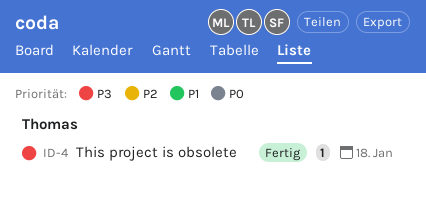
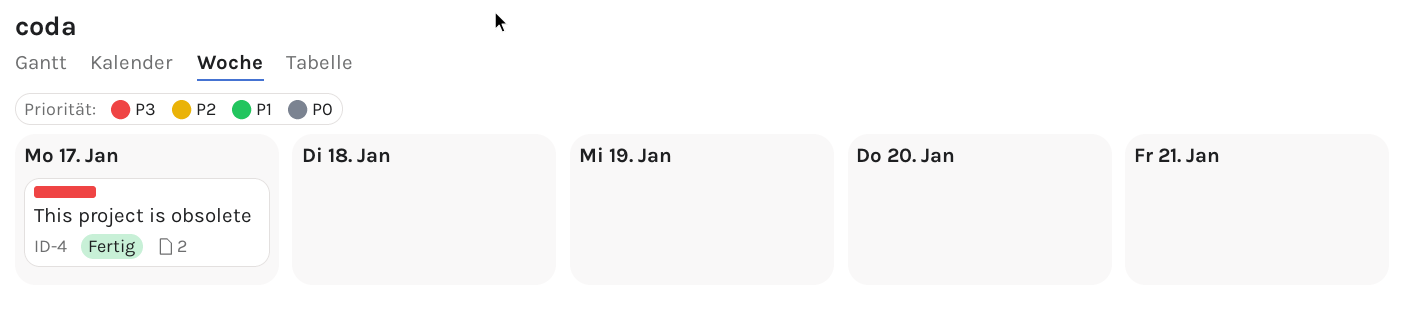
ID-4, due: Jan 18 -> Jan 17

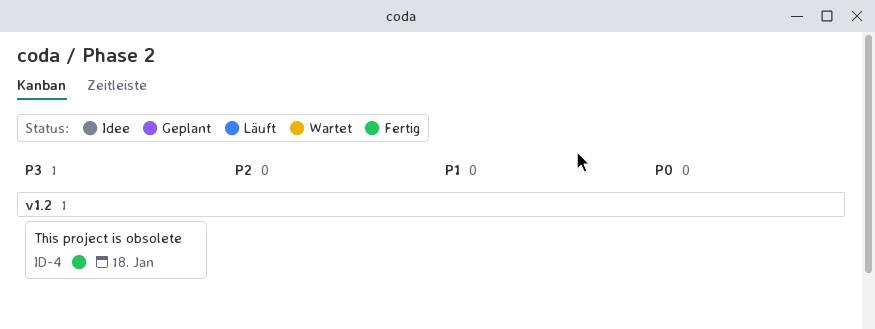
ID-4, due: Jan 17 -> Jan 18

